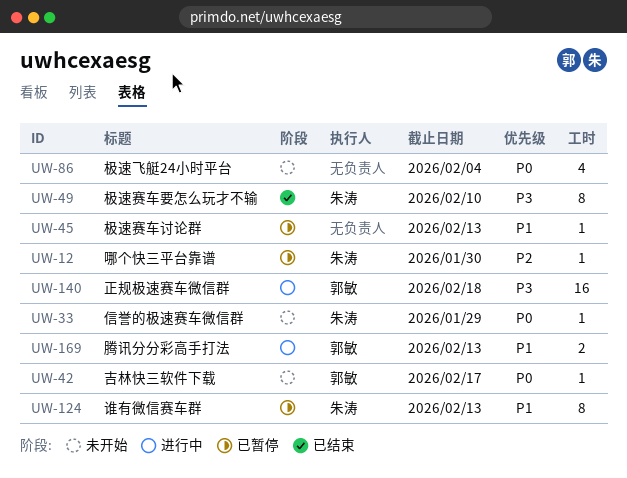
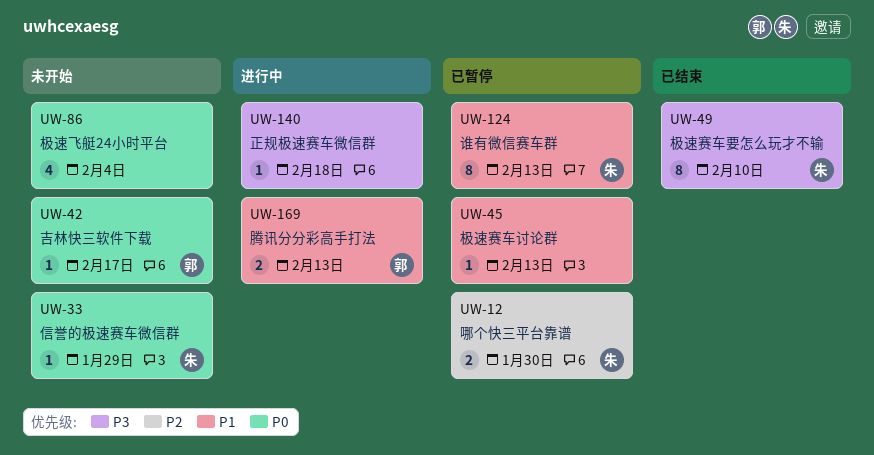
UW-12, estimate: 1 -> 2
UW-140, owner: 郭敏 -> none
UW-140, estimate: 16 -> 1

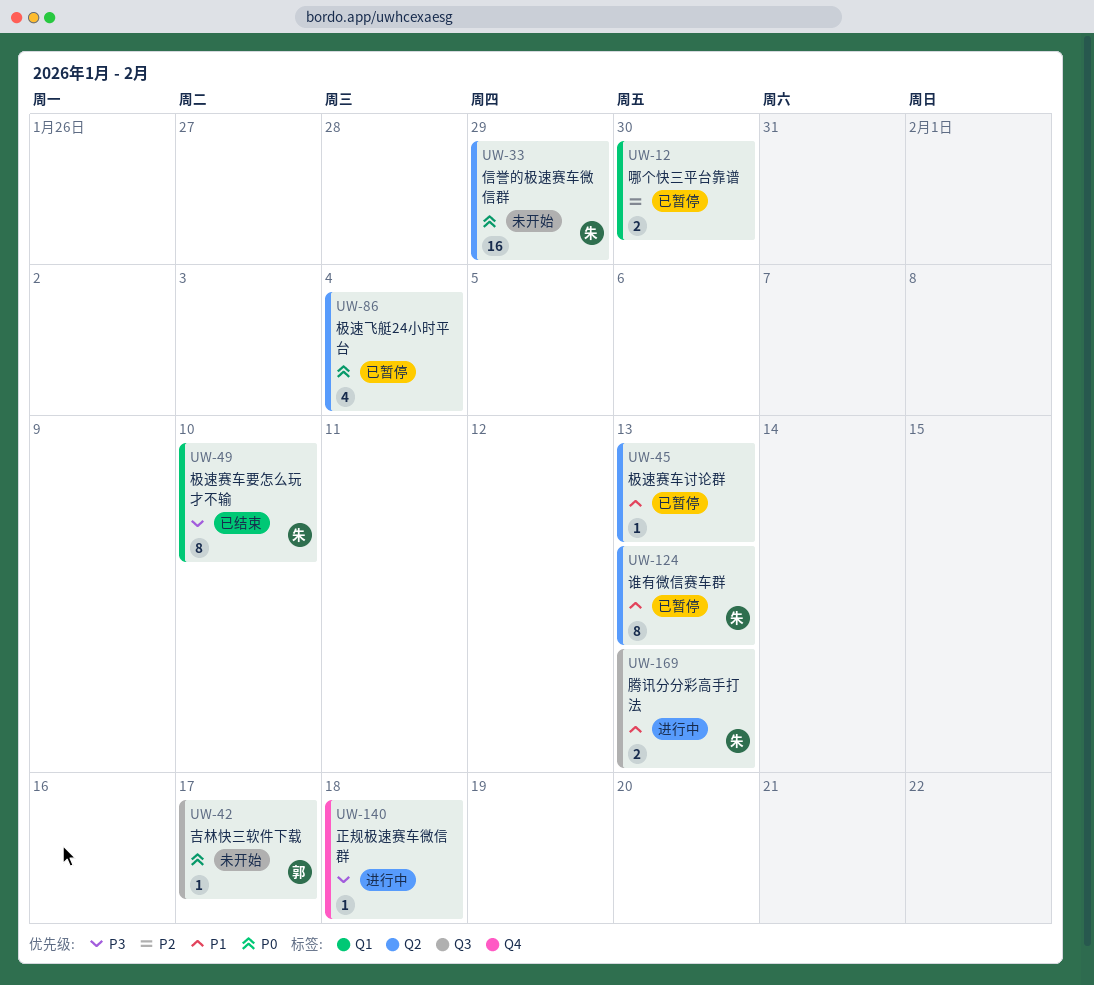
UW-12, owner: 朱 -> none
UW-33, estimate: 1 -> 16
UW-86, status: 未开始 -> 已暂停
UW-169, owner: 郭 -> 朱

